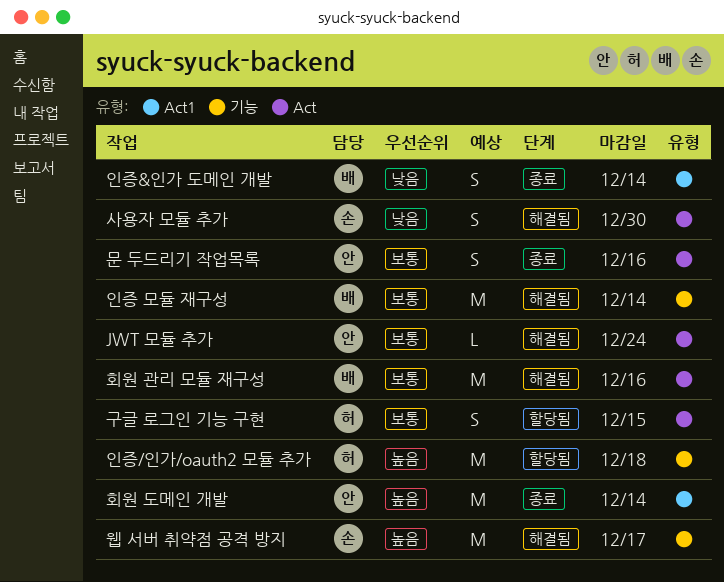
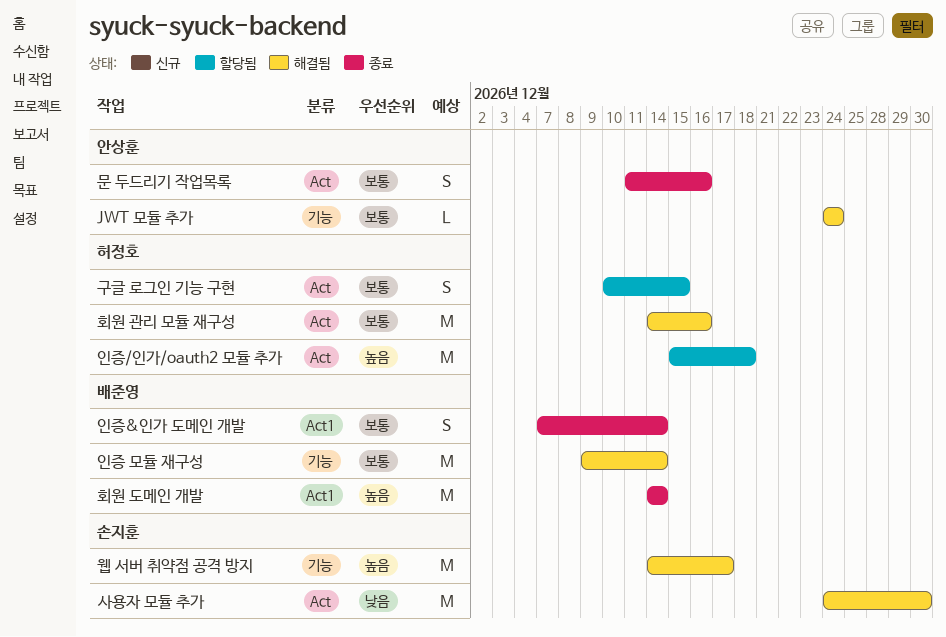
JWT 모듈 추가, label: Act -> 기능
사용자 모듈 추가, estimate: S -> M
인증&인가 도메인 개발, priority: 낮음 -> 보통
인증/인가/oauth2 모듈 추가, label: 기능 -> Act
회원 관리 모듈 재구성, owner: 배준영 -> 허정호
회원 도메인 개발, owner: 안상훈 -> 배준영

